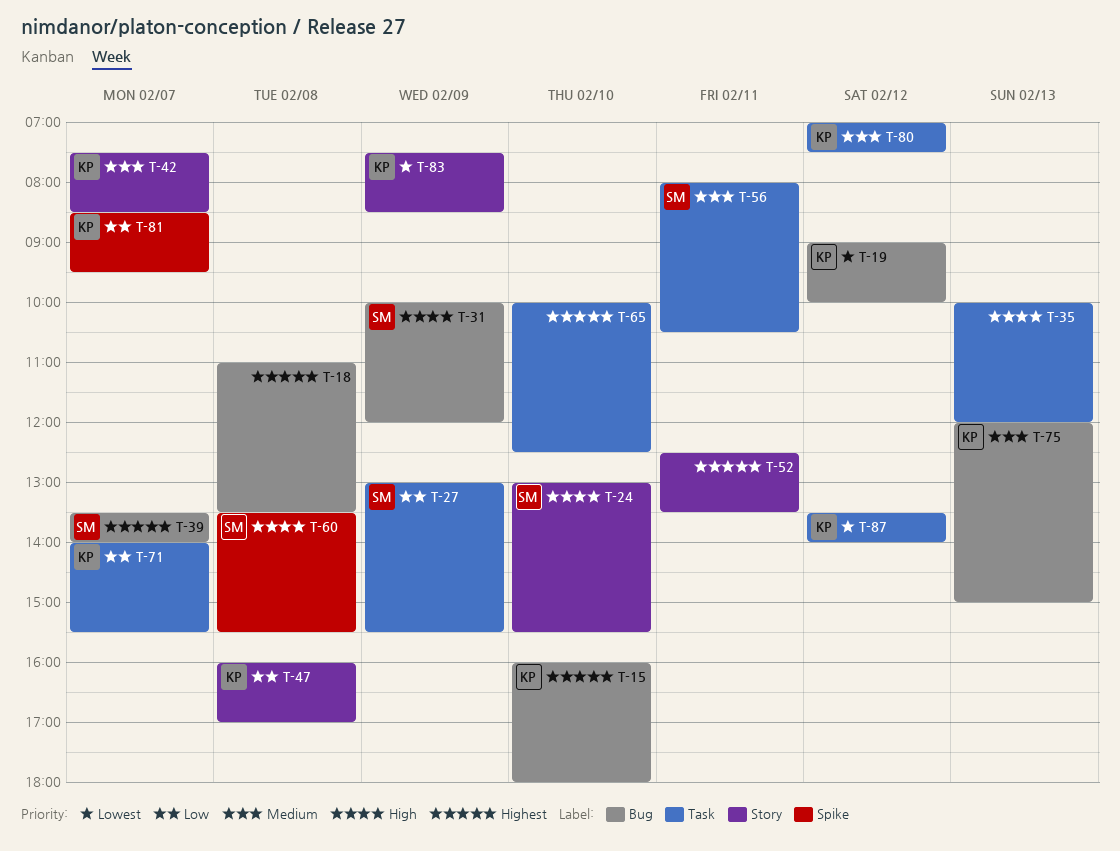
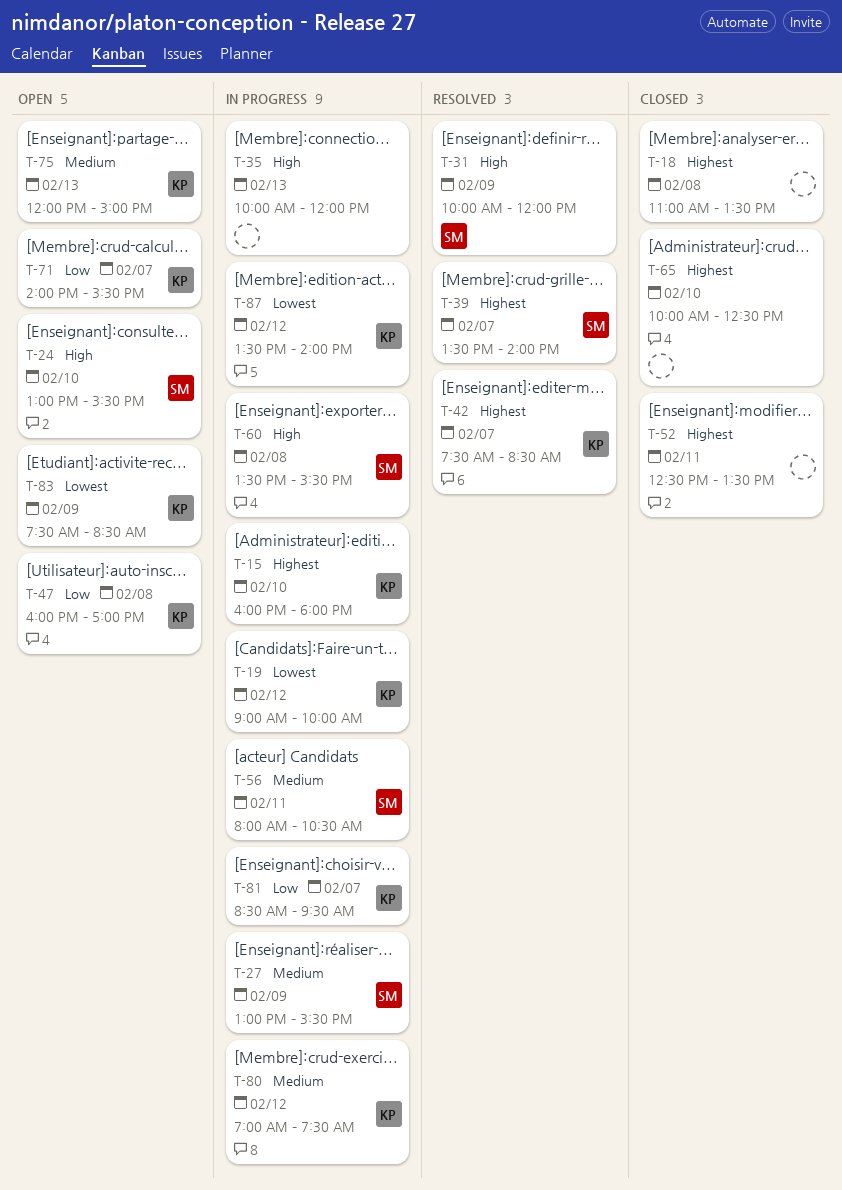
T-27, priority: Low -> Medium
T-42, priority: Medium -> Highest

